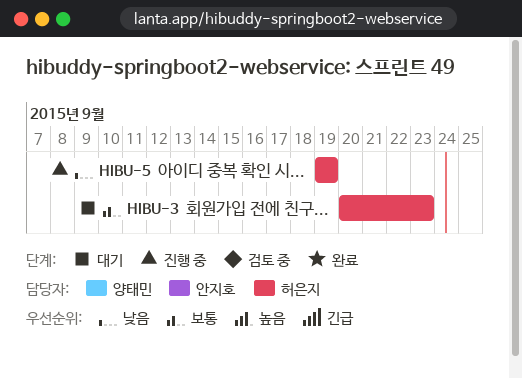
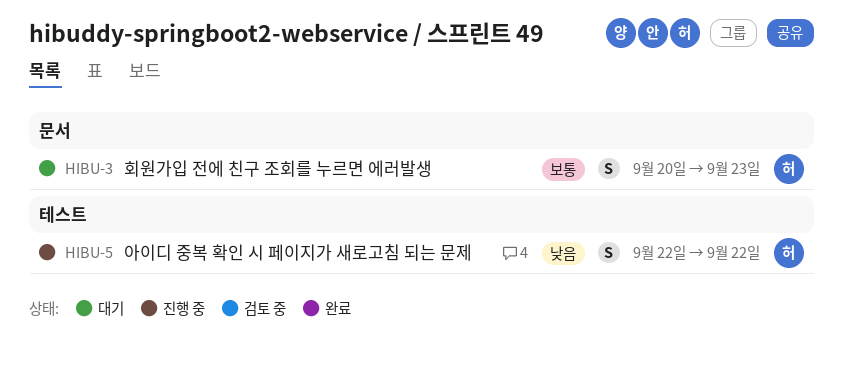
HIBU-5, start: Sep 19 -> Sep 22
HIBU-5, due: Sep 19 -> Sep 22

